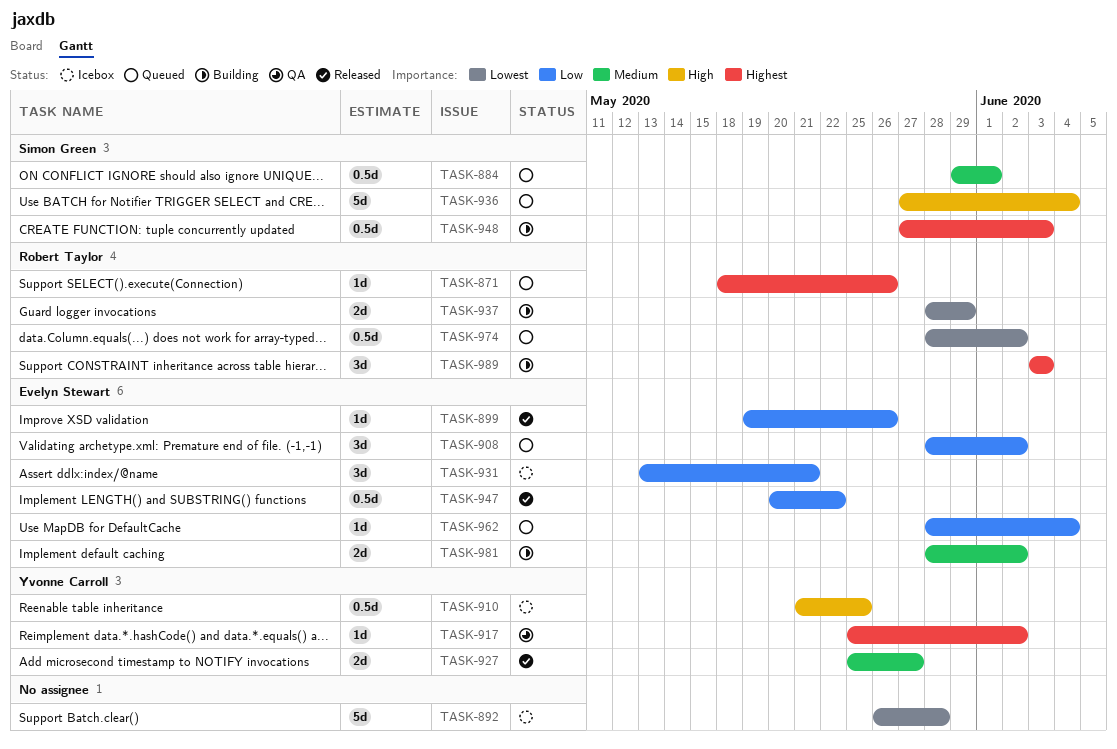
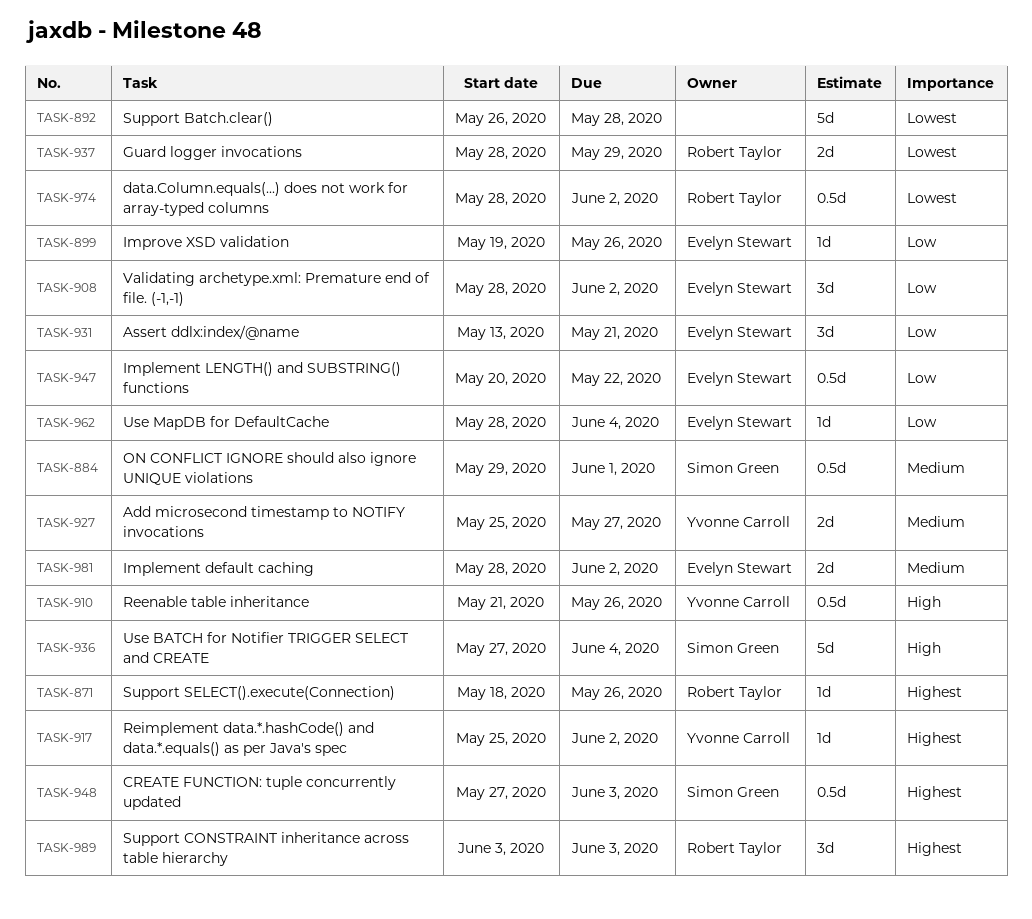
TASK-910, due: May 25 -> May 26

